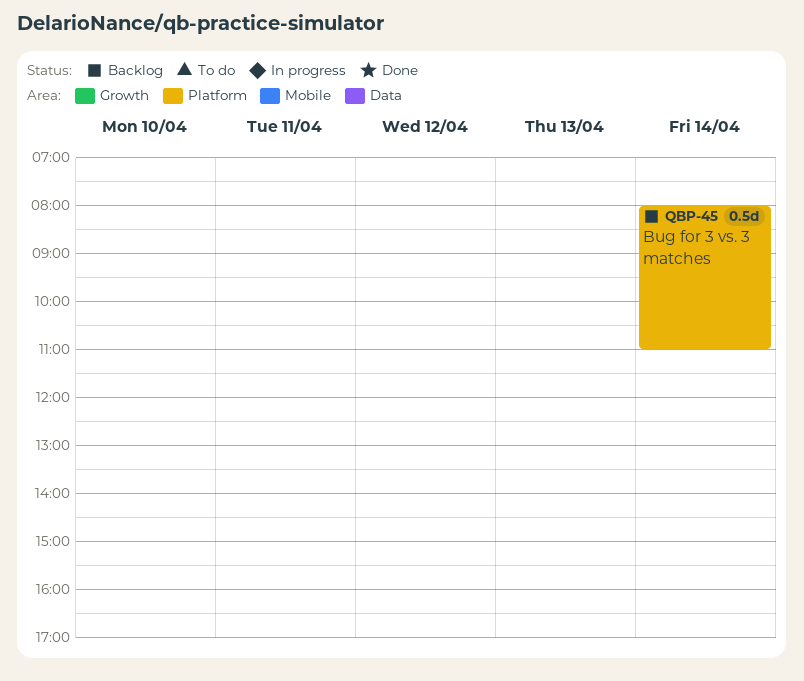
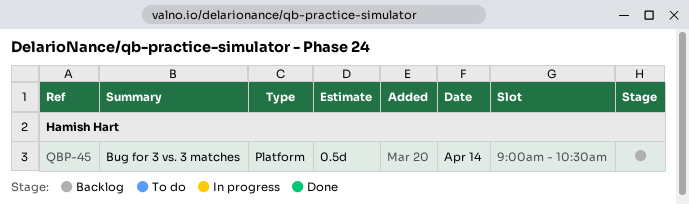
QBP-45, begins: 08:00 -> 09:00
QBP-45, ends: 11:00 -> 10:30

